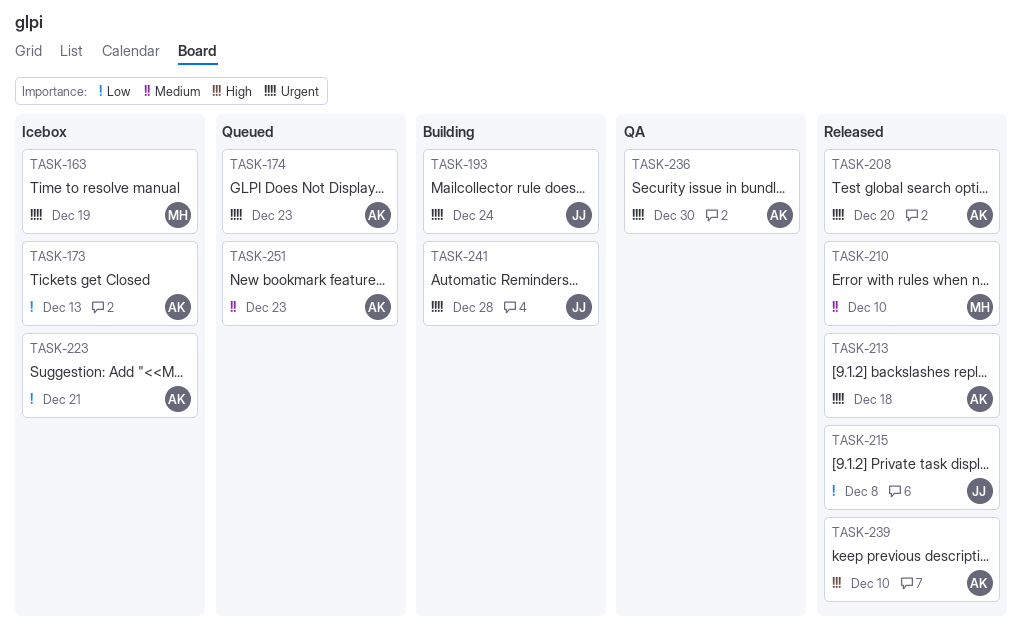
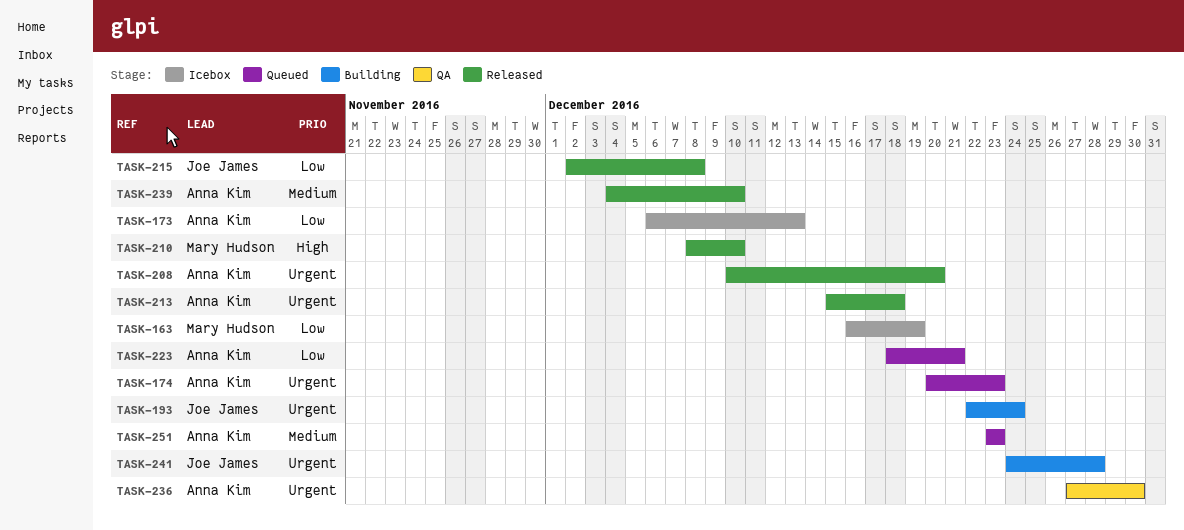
TASK-163, priority: Urgent -> Low
TASK-210, priority: Medium -> High
TASK-223, status: Icebox -> Queued
TASK-239, priority: High -> Medium

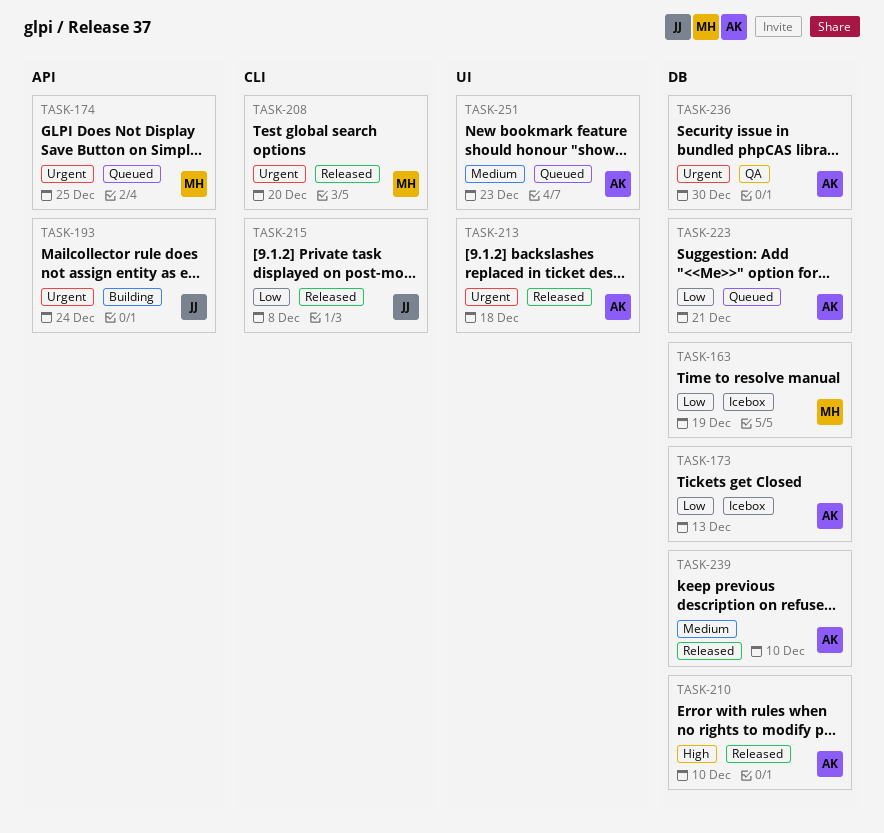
TASK-174, owner: Anna Kim -> Mary Hudson
TASK-174, due: Dec 23 -> Dec 25
TASK-208, owner: Anna Kim -> Mary Hudson
TASK-210, owner: Mary Hudson -> Anna Kim
TASK-241: present -> none

